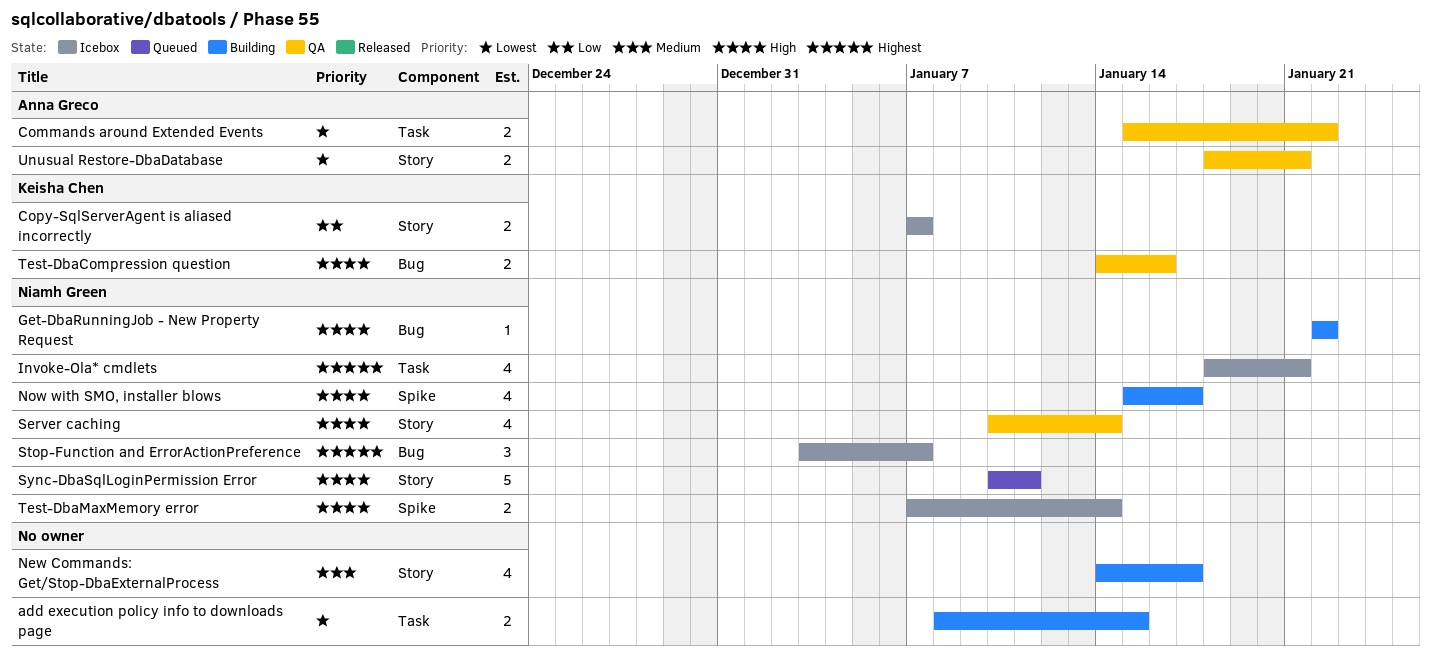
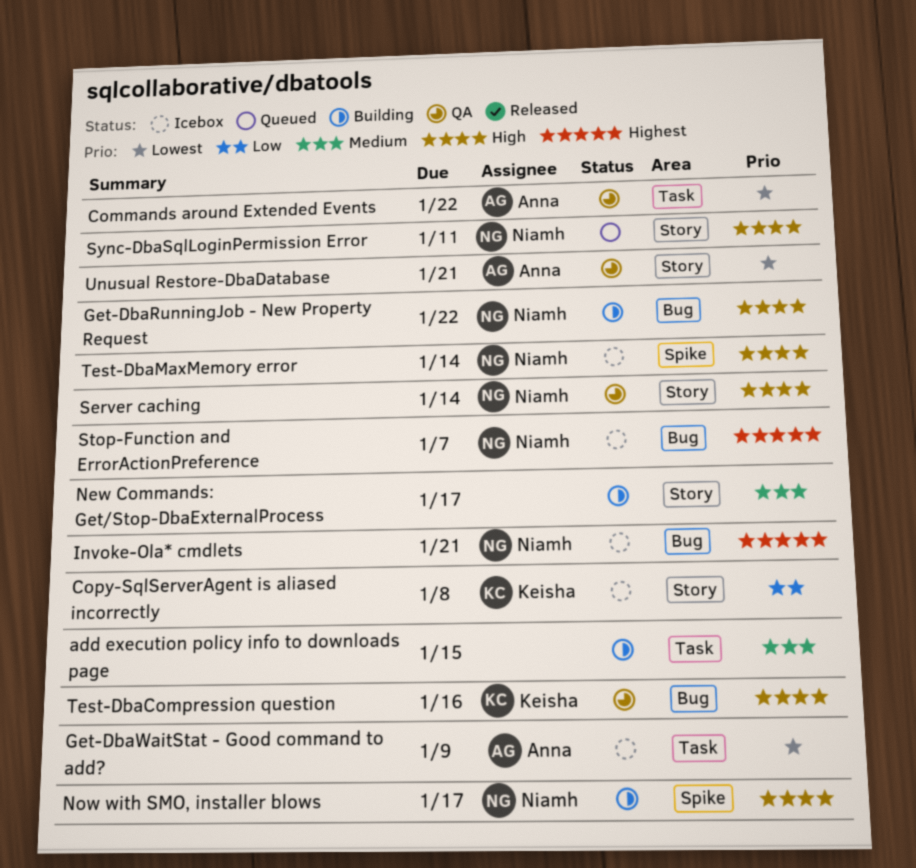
add execution policy info to downloads page, priority: Lowest -> Medium
Copy-SqlServerAgent is aliased incorrectly, due: Jan 7 -> Jan 8
Get-DbaWaitStat - Good command to add?: none -> present
Invoke-Ola* cmdlets, label: Task -> Bug

